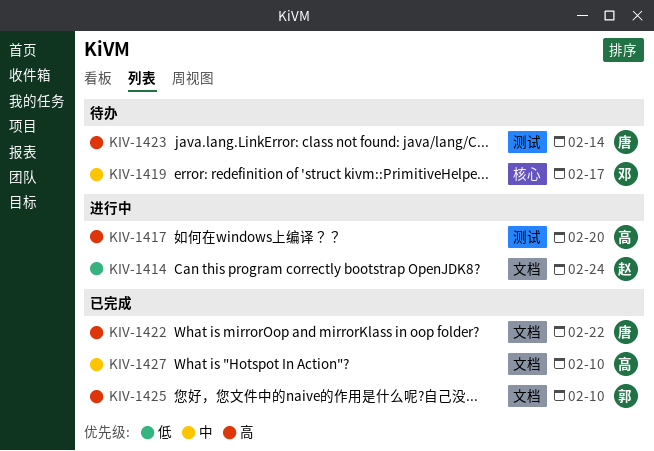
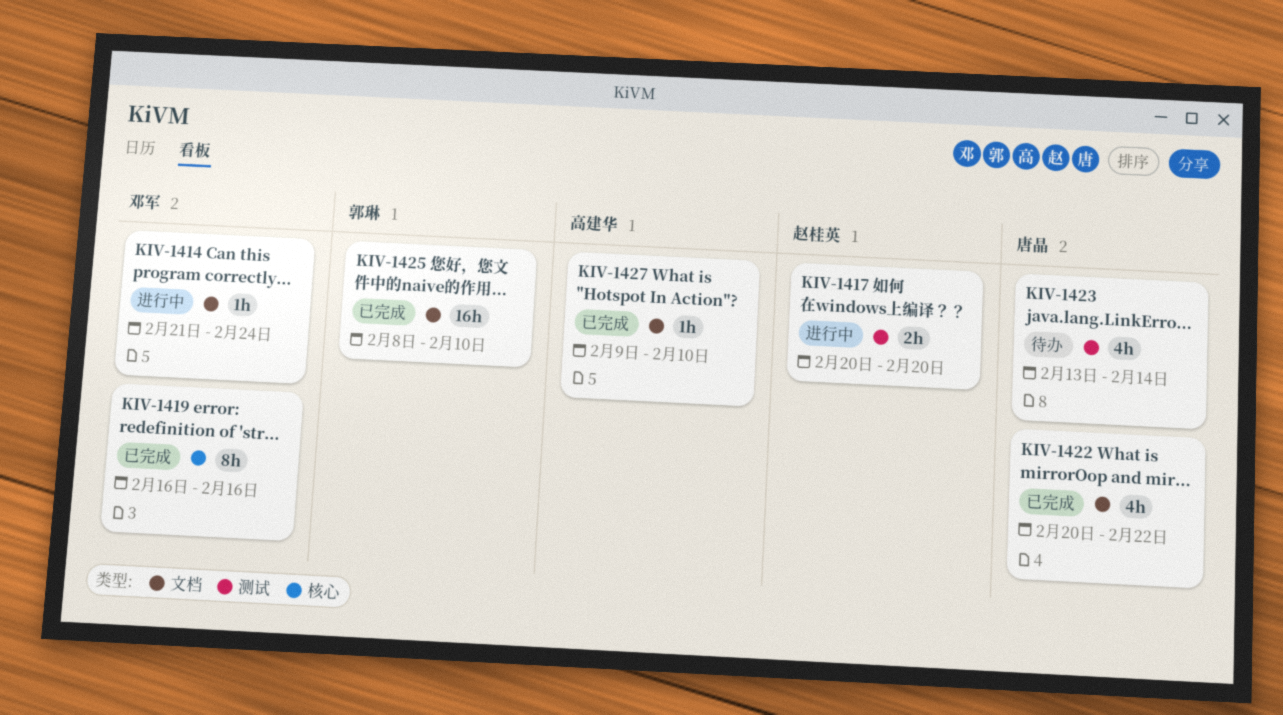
KIV-1414, owner: 赵桂英 -> 邓军
KIV-1417, owner: 高建华 -> 赵桂英
KIV-1419, status: 待办 -> 已完成
KIV-1419, due: Feb 17 -> Feb 16

